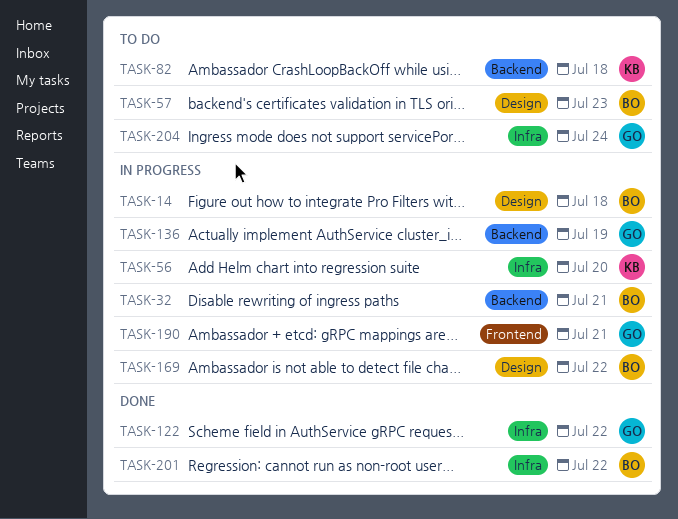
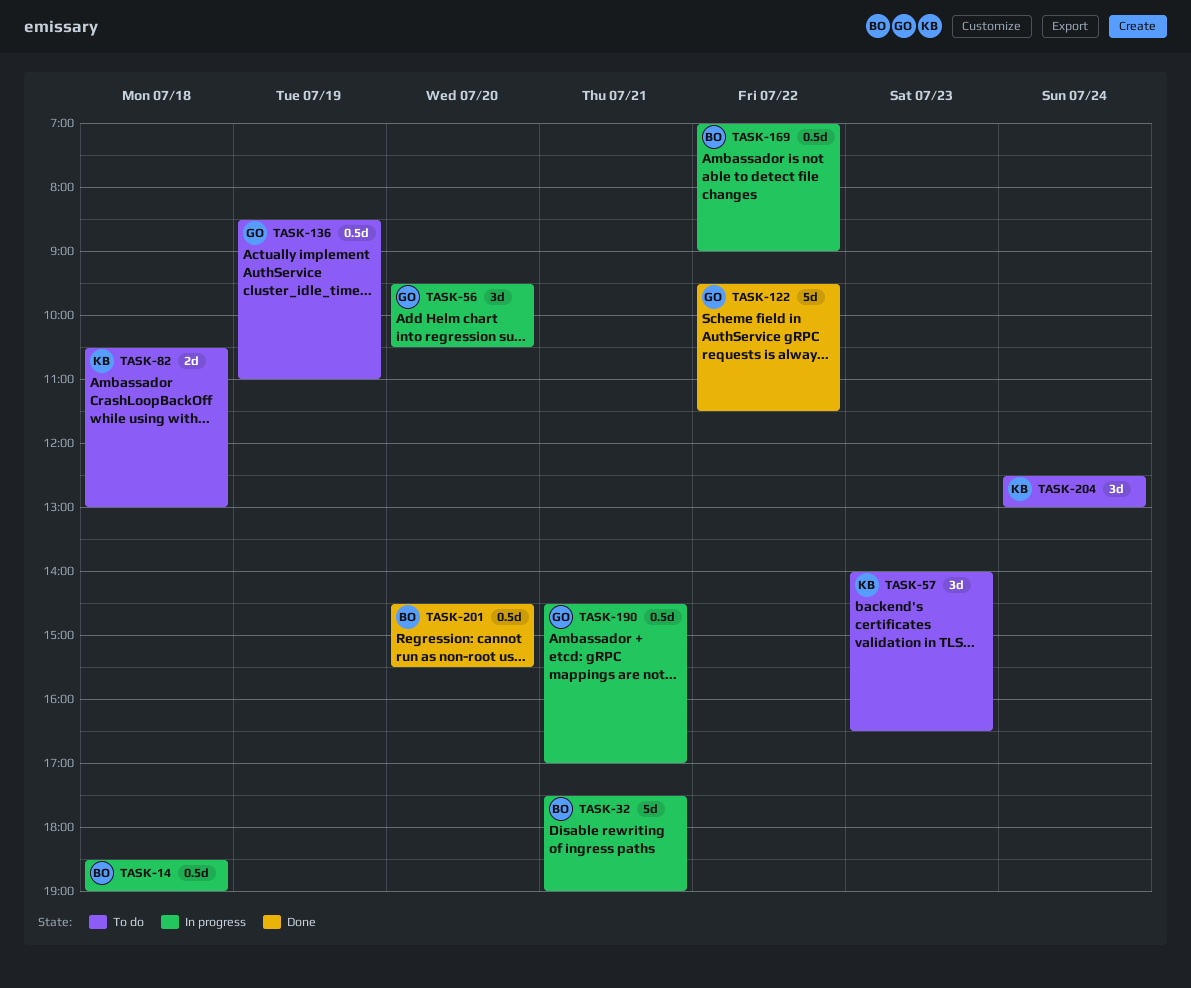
TASK-56, owner: KB -> GO
TASK-57, owner: BO -> KB
TASK-136, status: In progress -> To do
TASK-201, day: Jul 22 -> Jul 20
TASK-204, owner: GO -> KB

